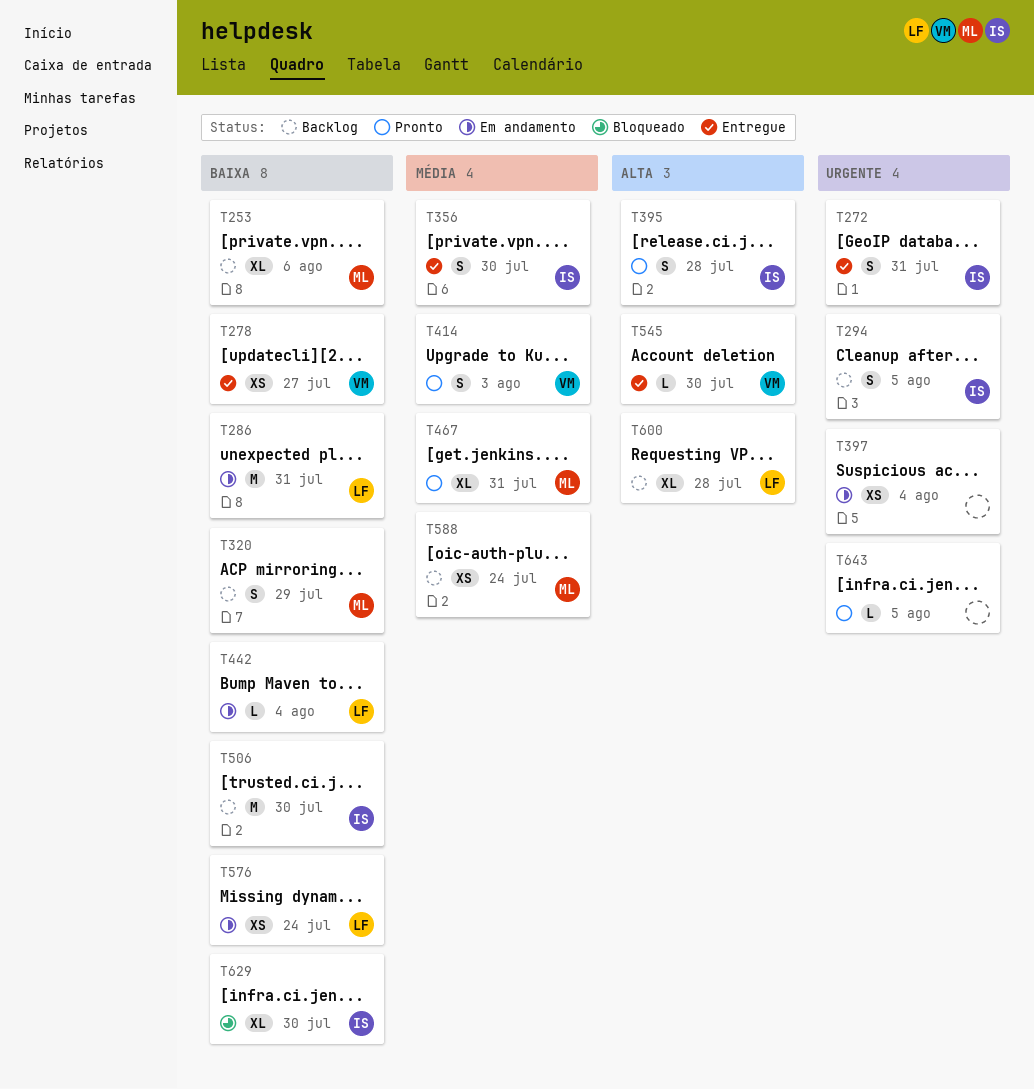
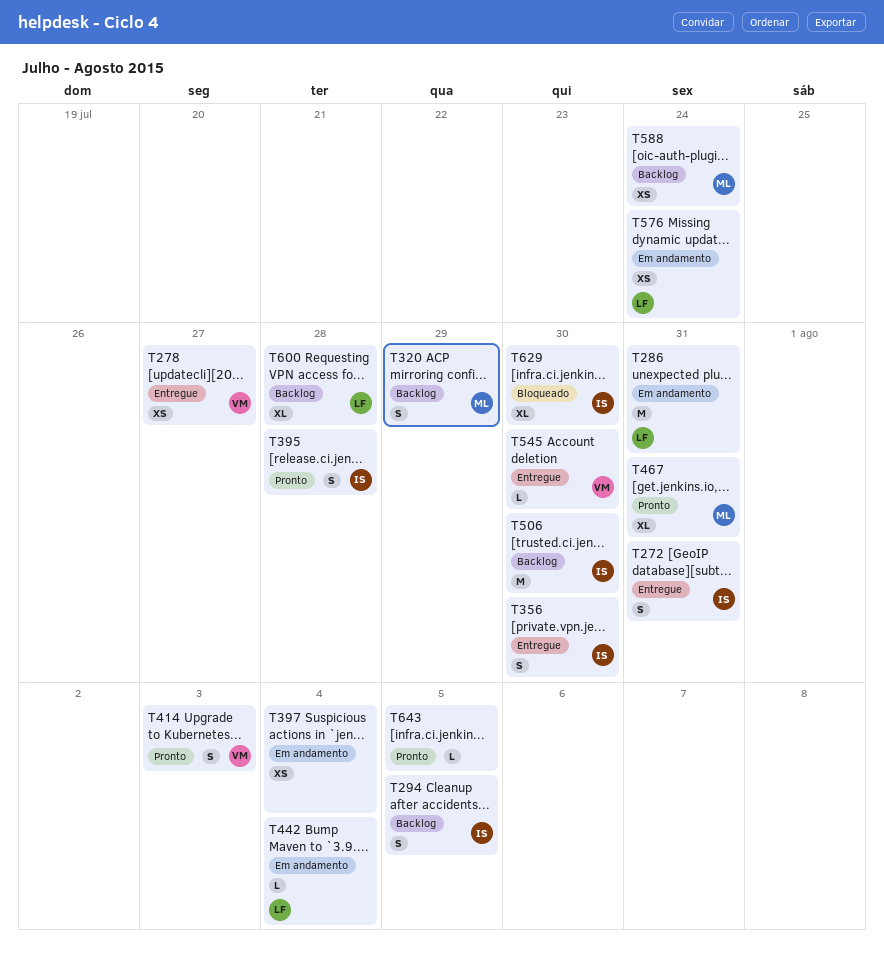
T253: present -> none

